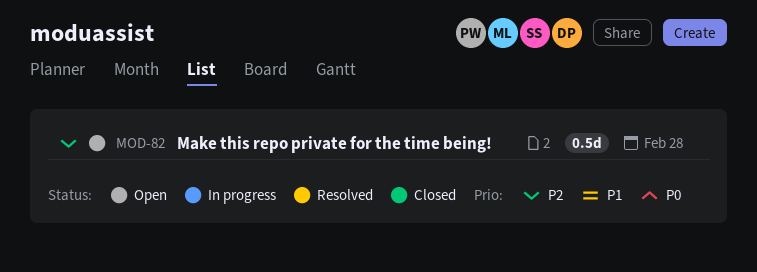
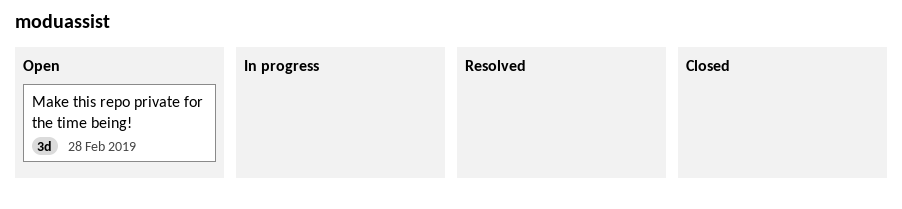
Make this repo private for the time being!, estimate: 0.5d -> 3d

